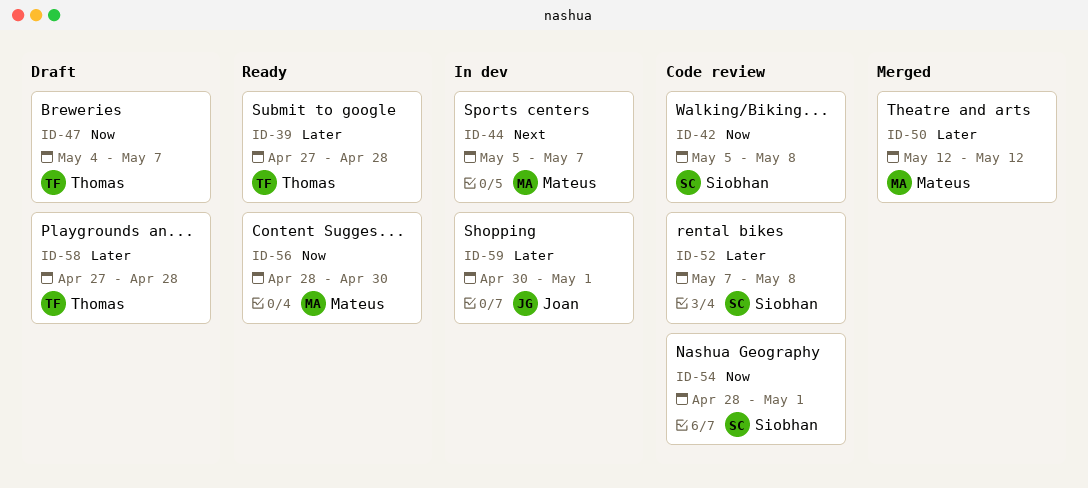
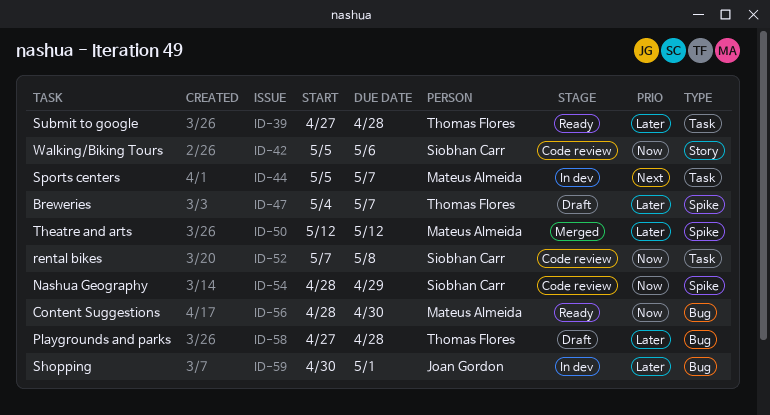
ID-42, due: May 8 -> May 6
ID-47, priority: Now -> Later
ID-52, priority: Later -> Now
ID-54, due: May 1 -> Apr 29

